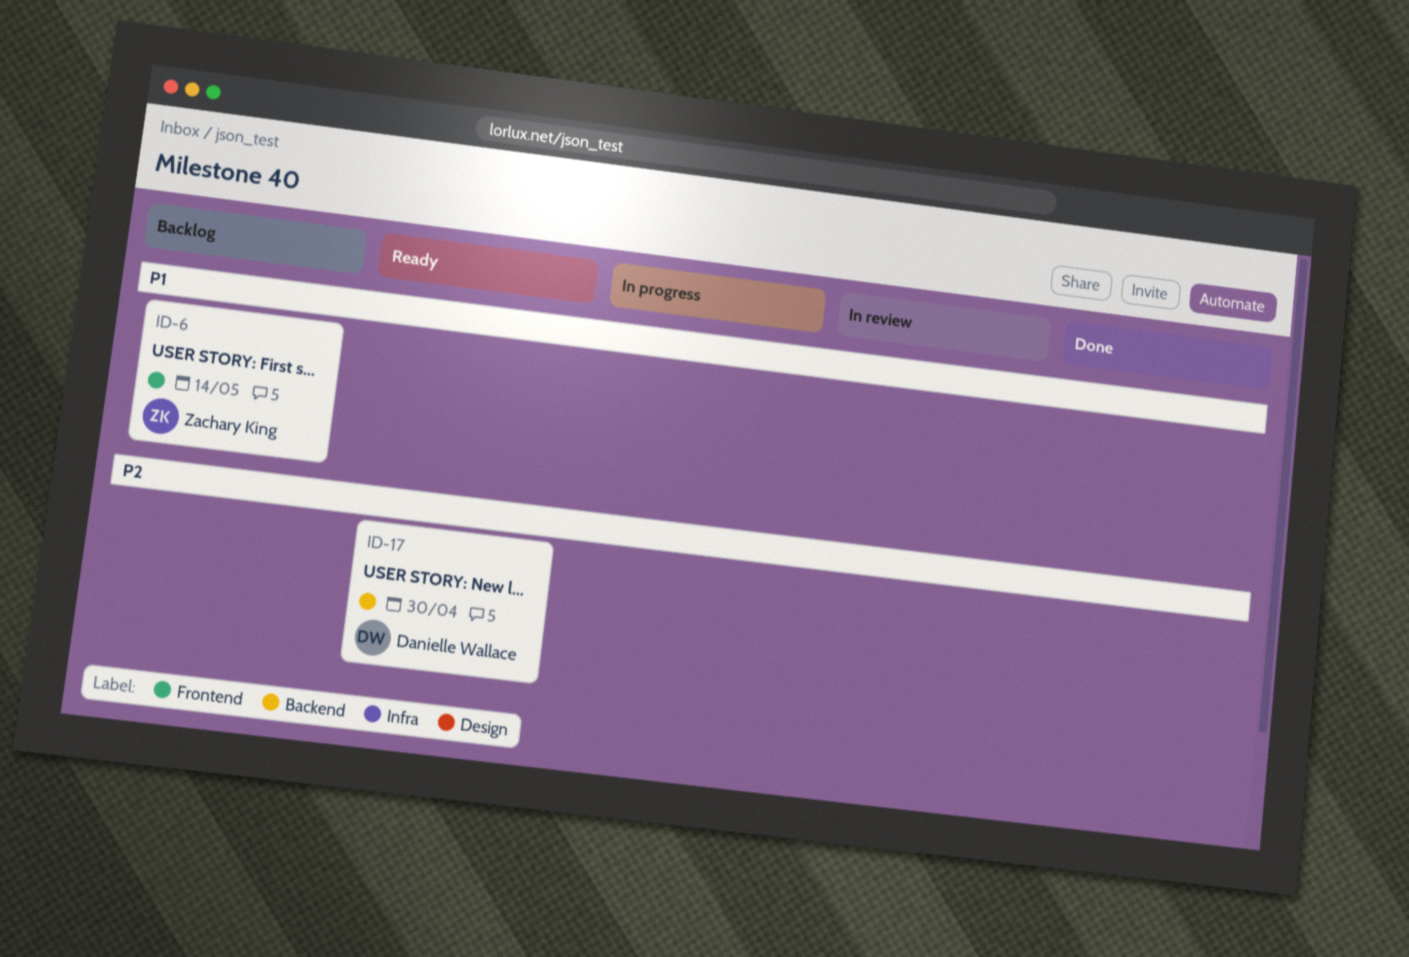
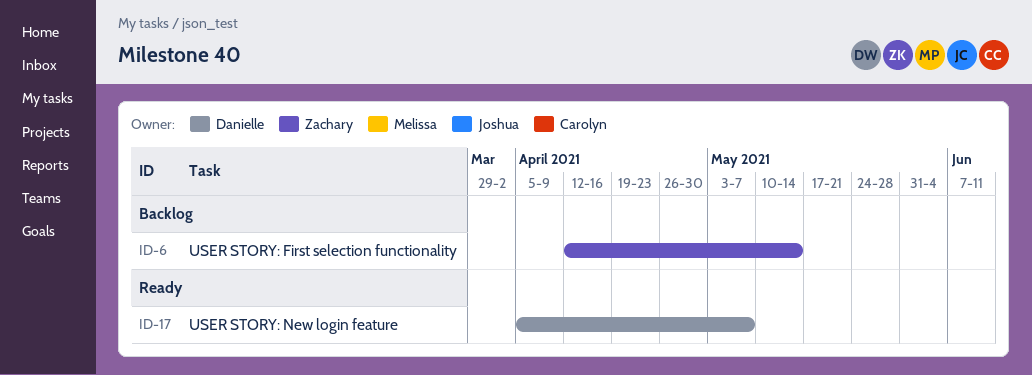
ID-17, due: Apr 30 -> May 7

